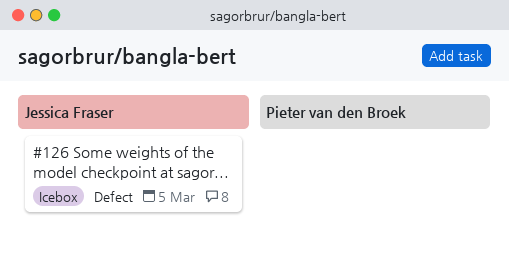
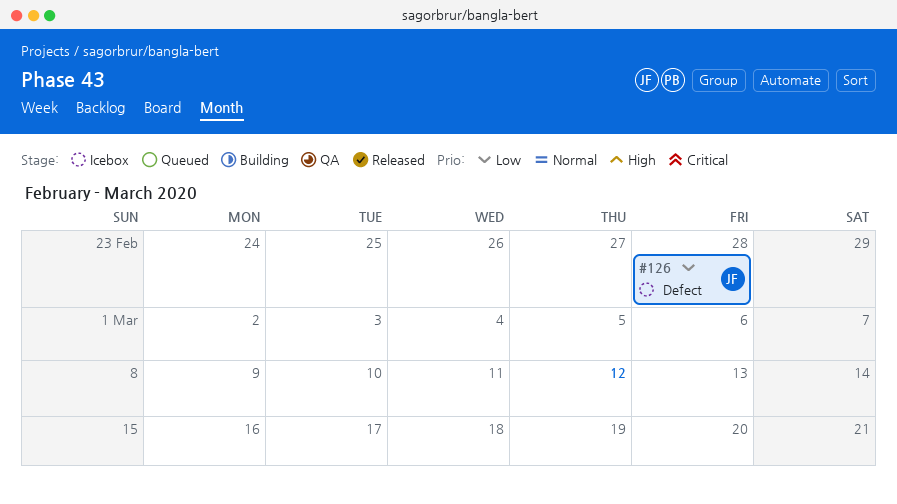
#126, due: Mar 5 -> Feb 28

